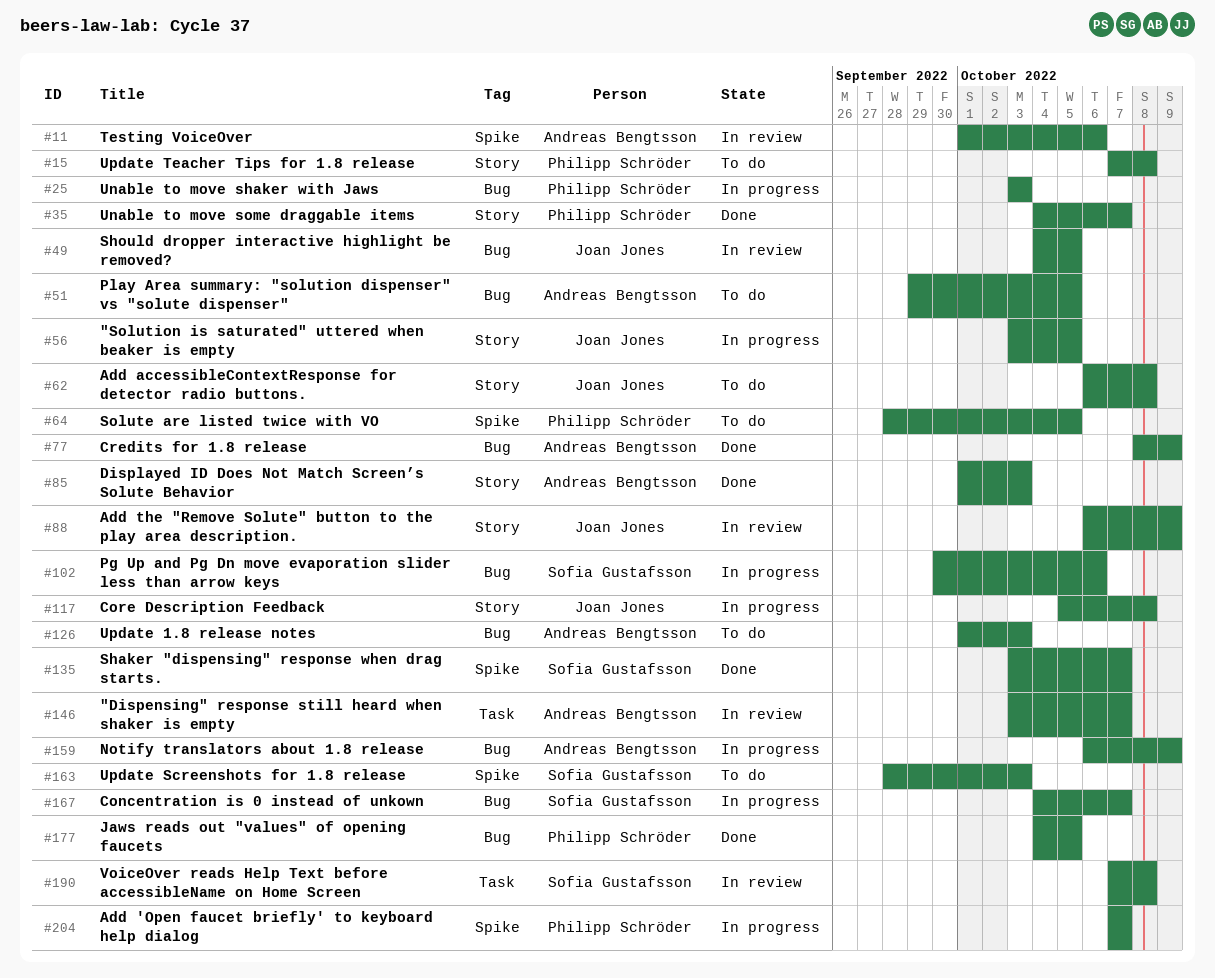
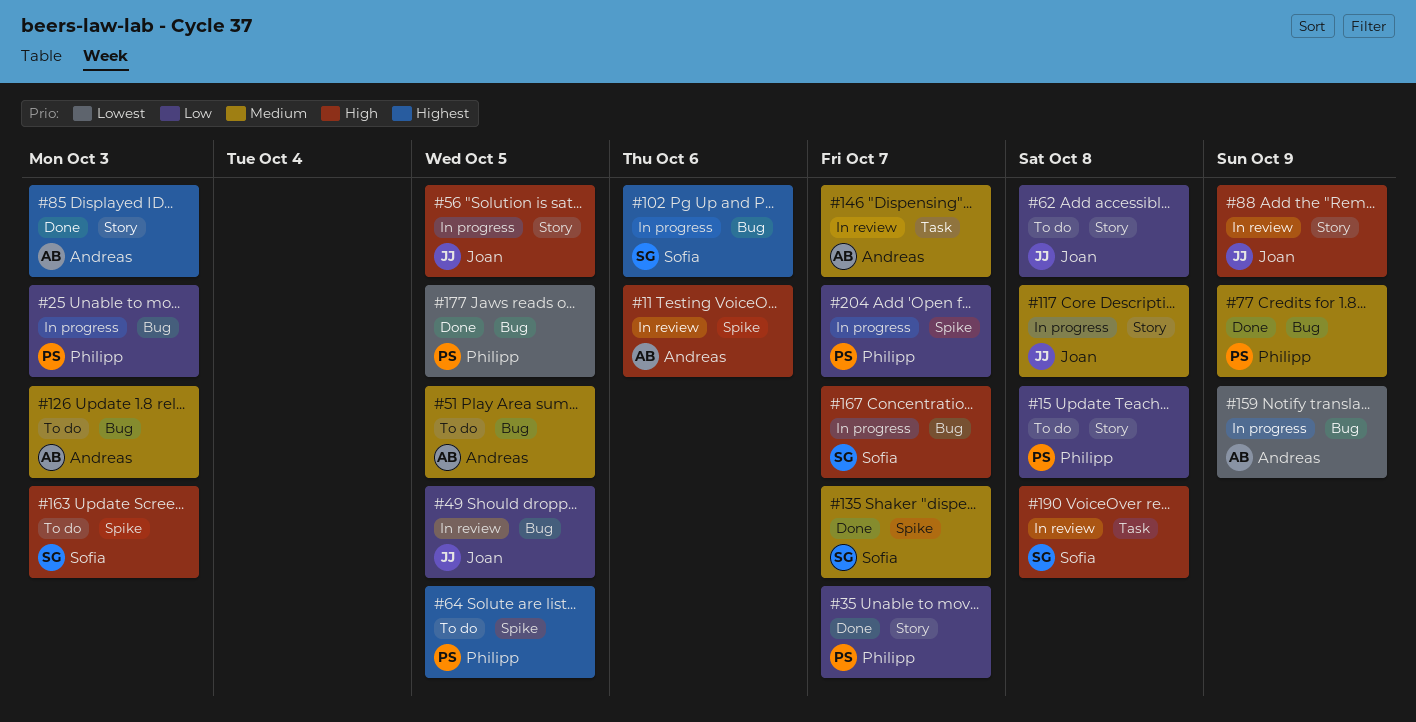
#77, owner: Andreas Bengtsson -> Philipp Schröder

